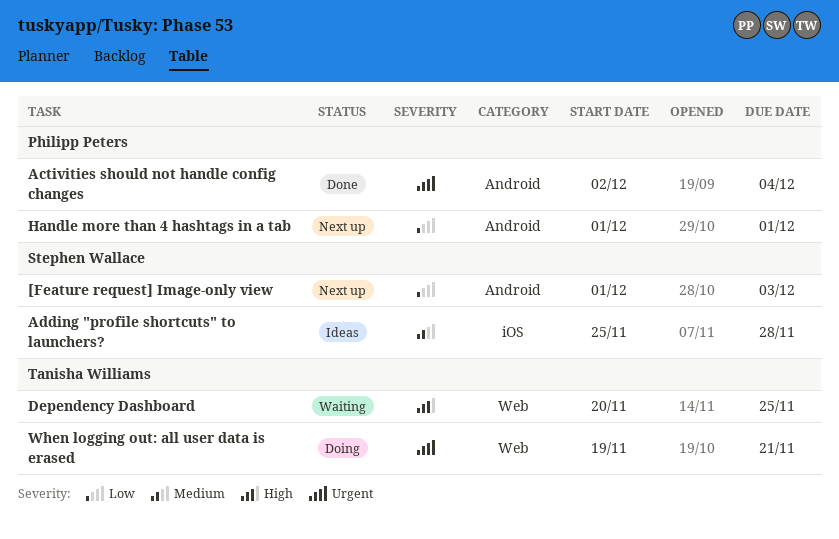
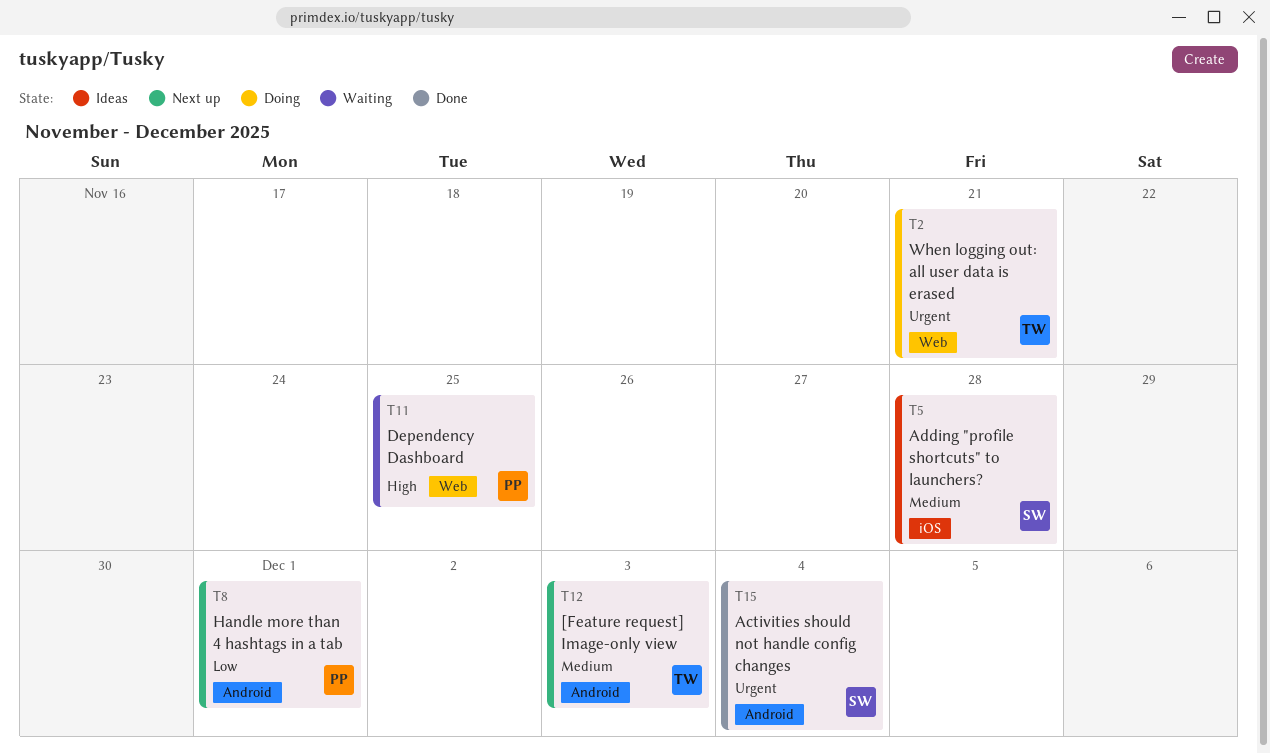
[Feature request] Image-only view, owner: Stephen Wallace -> Tanisha Williams
[Feature request] Image-only view, priority: Low -> Medium
Activities should not handle config changes, owner: Philipp Peters -> Stephen Wallace
Dependency Dashboard, owner: Tanisha Williams -> Philipp Peters

